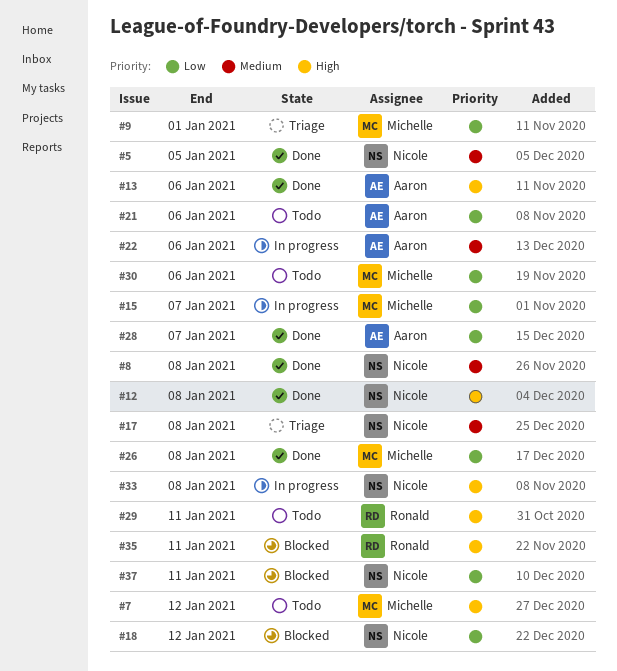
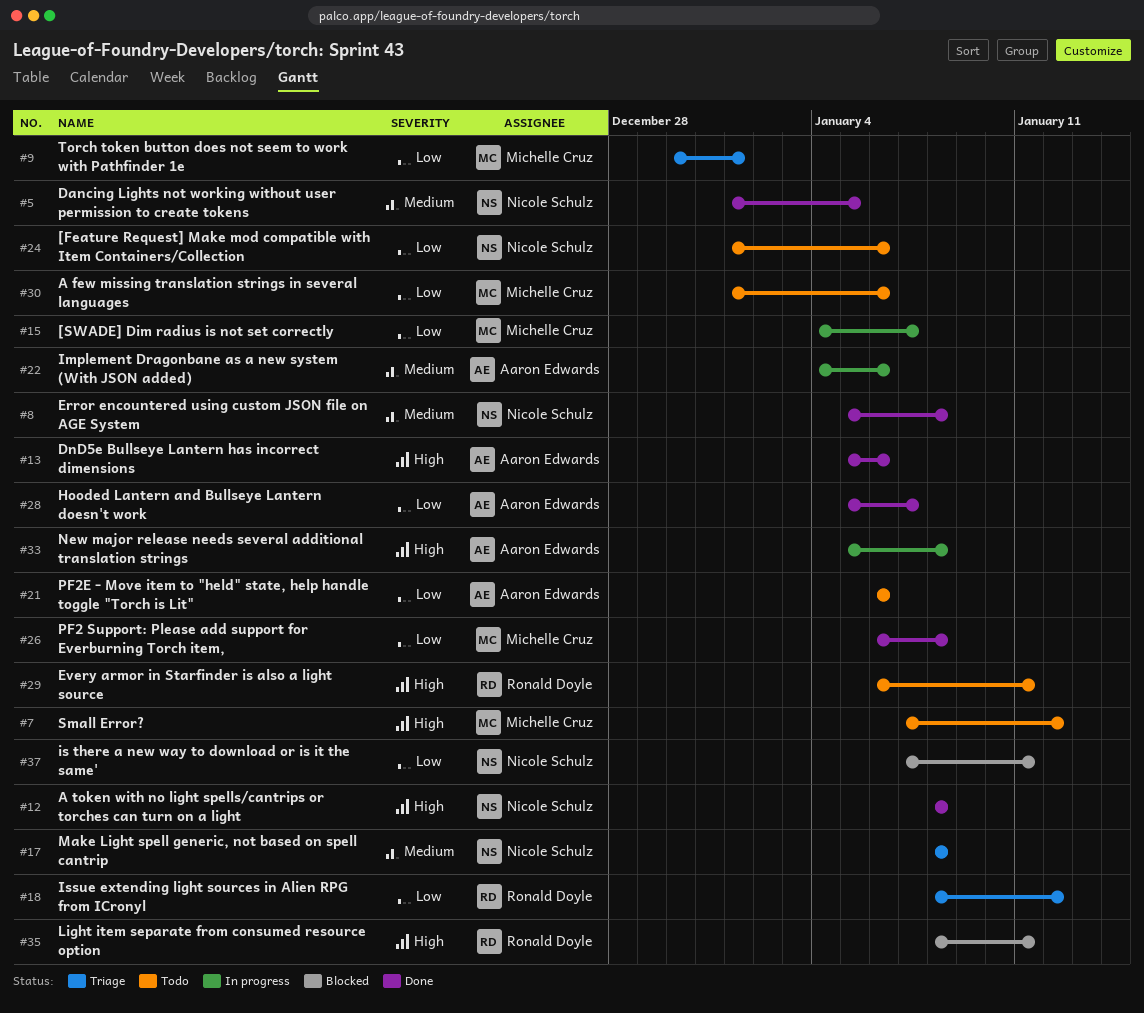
#18, status: Blocked -> Triage
#18, owner: Nicole Schulz -> Ronald Doyle
#24: none -> present
#33, owner: Nicole Schulz -> Aaron Edwards

